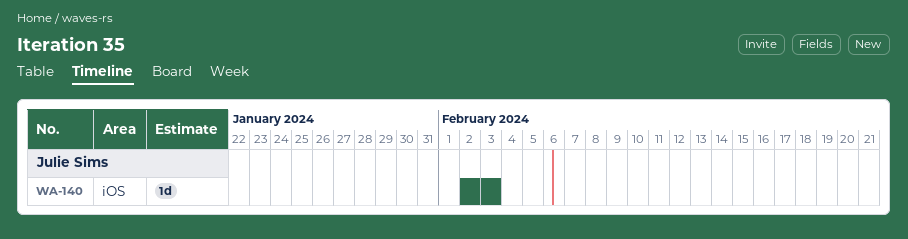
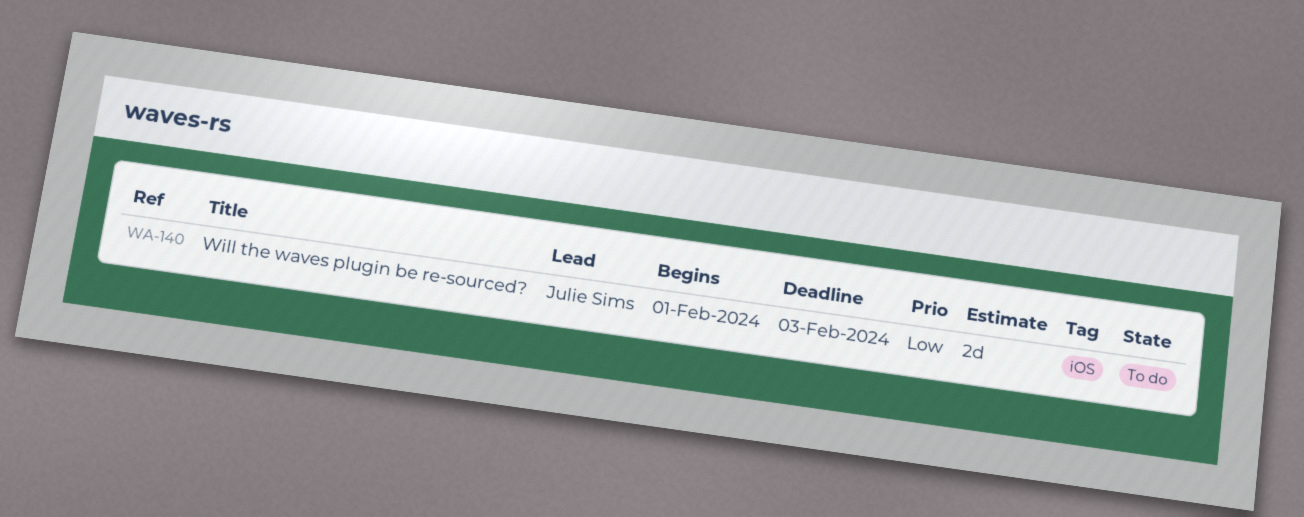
WA-140, estimate: 1d -> 2d
WA-140, start: Feb 2 -> Feb 1

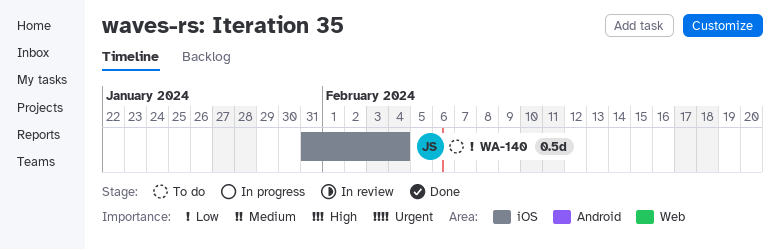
WA-140, estimate: 2d -> 0.5d
WA-140, start: Feb 1 -> Jan 31
WA-140, due: Feb 3 -> Feb 4

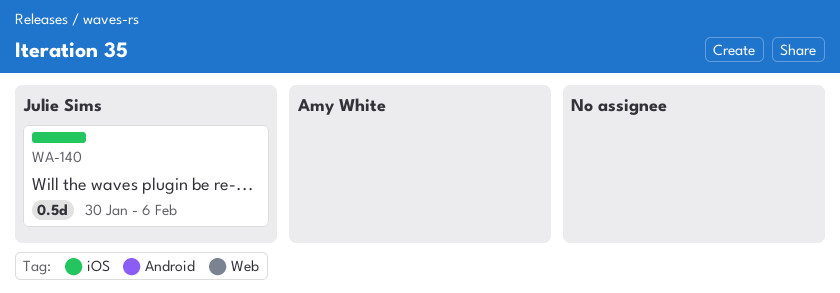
WA-140, start: Jan 31 -> Jan 30
WA-140, due: Feb 4 -> Feb 6

